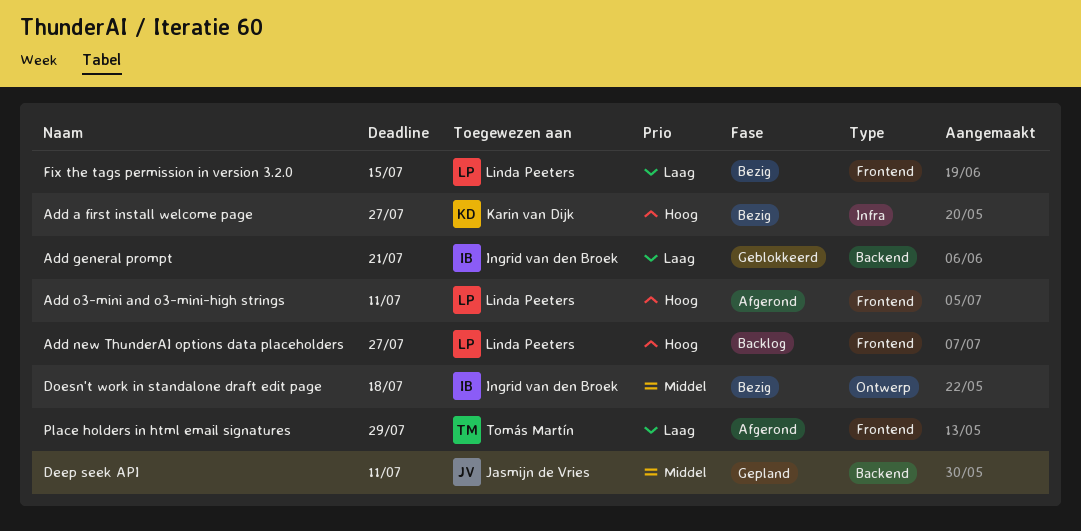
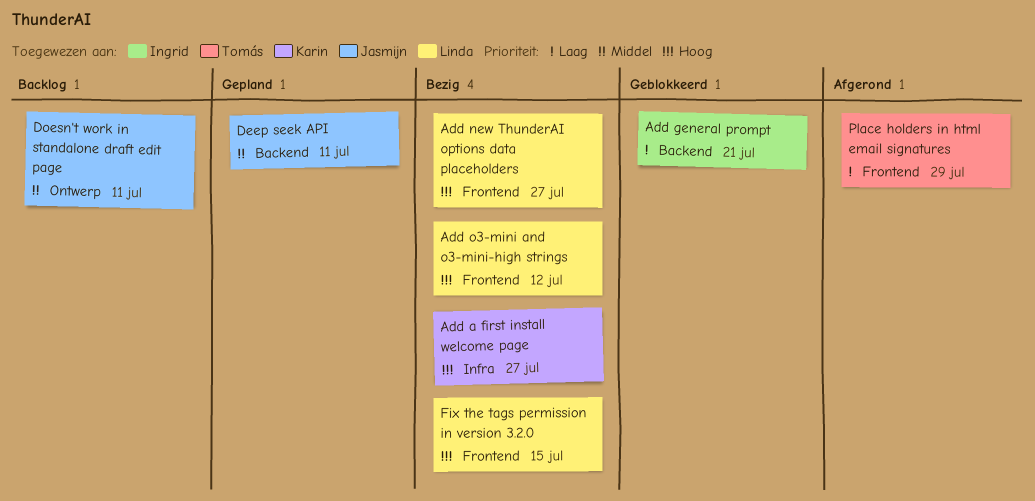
Add new ThunderAI options data placeholders, status: Backlog -> Bezig
Add o3-mini and o3-mini-high strings, status: Afgerond -> Bezig
Add o3-mini and o3-mini-high strings, due: Jul 11 -> Jul 12
Doesn't work in standalone draft edit page, status: Bezig -> Backlog
Doesn't work in standalone draft edit page, owner: Ingrid van den Broek -> Jasmijn de Vries
Doesn't work in standalone draft edit page, due: Jul 18 -> Jul 11
Fix the tags permission in version 3.2.0, priority: Laag -> Hoog

